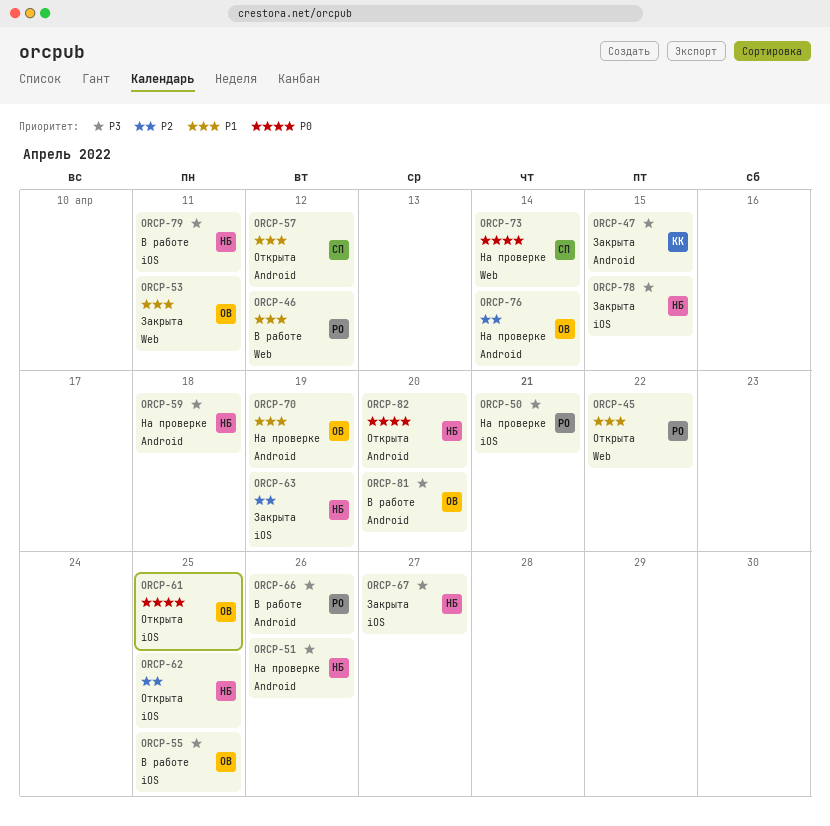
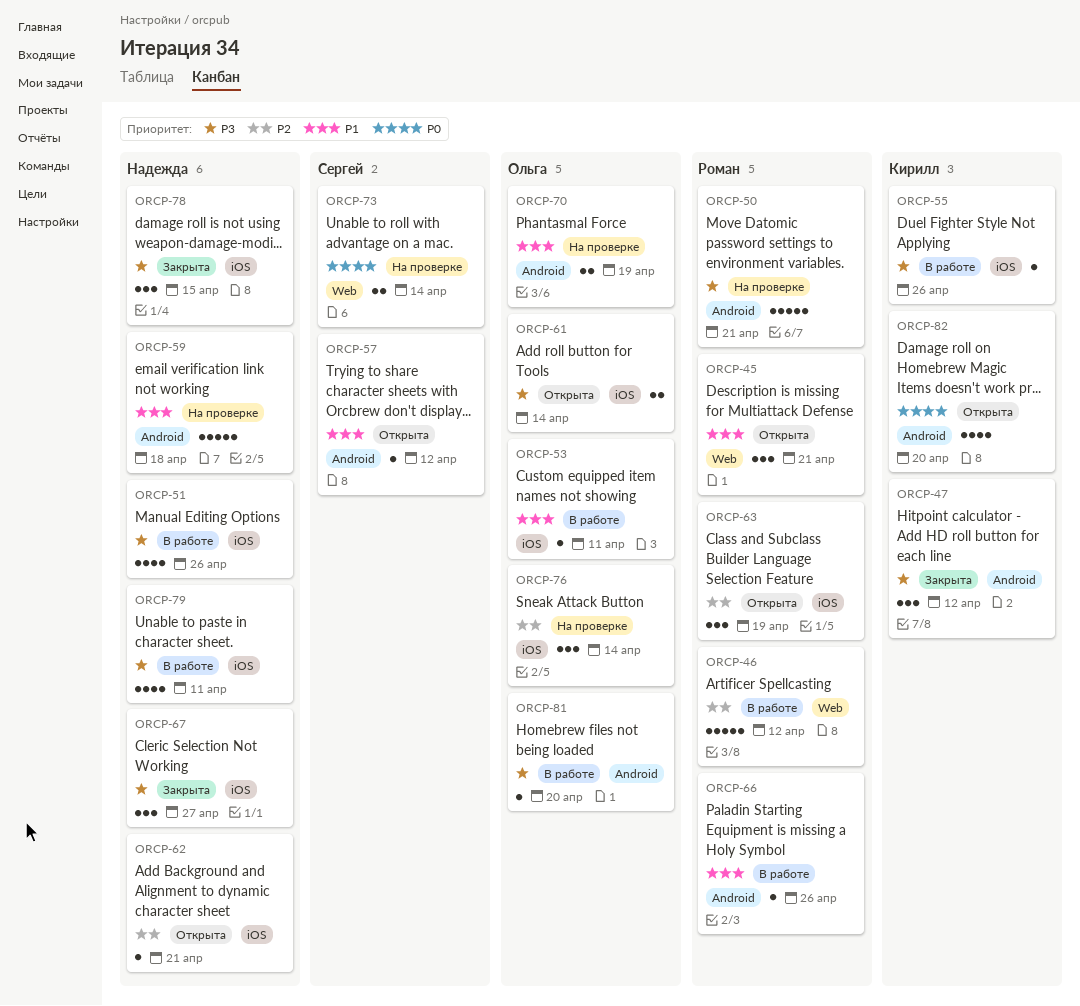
ORCP-45, due: Apr 22 -> Apr 21
ORCP-46, priority: P1 -> P2
ORCP-47, due: Apr 15 -> Apr 12
ORCP-50, label: iOS -> Android
ORCP-51, status: На проверке -> В работе
ORCP-51, label: Android -> iOS
ORCP-53, status: Закрыта -> В работе
ORCP-53, label: Web -> iOS
ORCP-55, owner: Ольга -> Кирилл
ORCP-55, due: Apr 25 -> Apr 26
ORCP-59, priority: P3 -> P1
ORCP-61, priority: P0 -> P3
ORCP-61, due: Apr 25 -> Apr 14
ORCP-62, due: Apr 25 -> Apr 21
ORCP-63, status: Закрыта -> Открыта
ORCP-63, owner: Надежда -> Роман
ORCP-66, priority: P3 -> P1
ORCP-76, label: Android -> iOS
ORCP-82, owner: Надежда -> Кирилл

